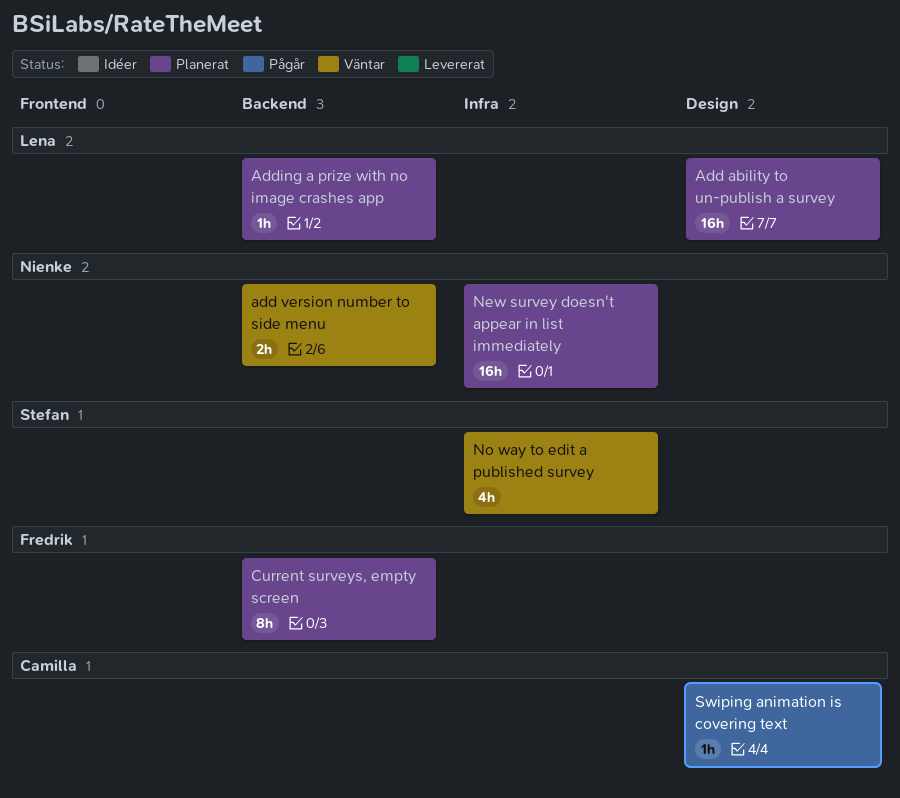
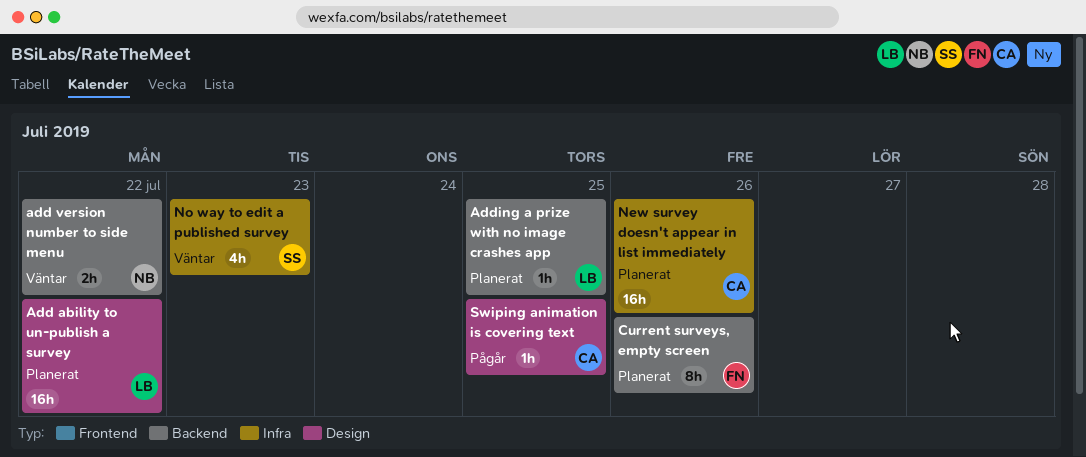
New survey doesn't appear in list immediately, owner: Nienke -> Camilla

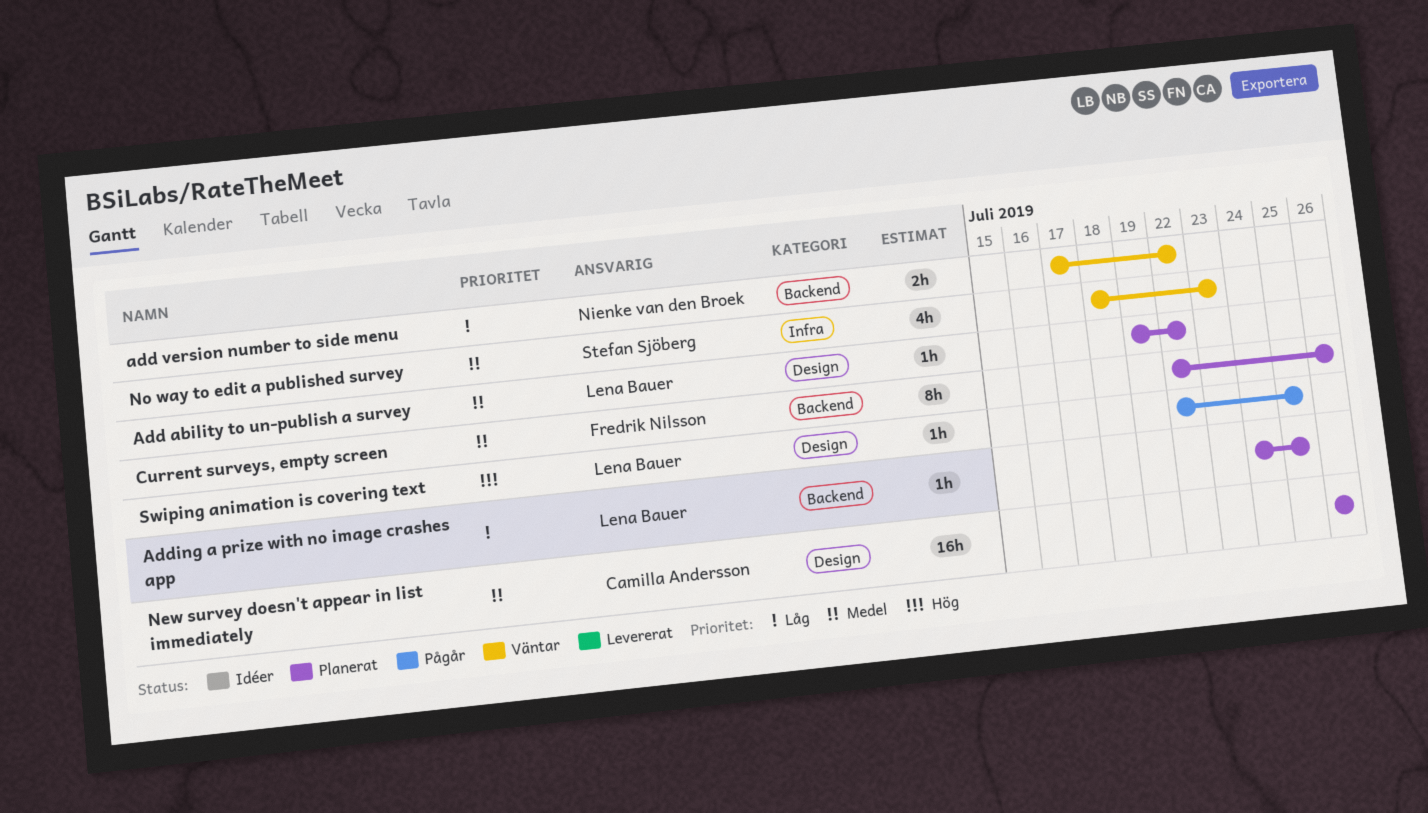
Add ability to un-publish a survey, estimate: 16h -> 1h
New survey doesn't appear in list immediately, label: Infra -> Design
Swiping animation is covering text, owner: Camilla Andersson -> Lena Bauer

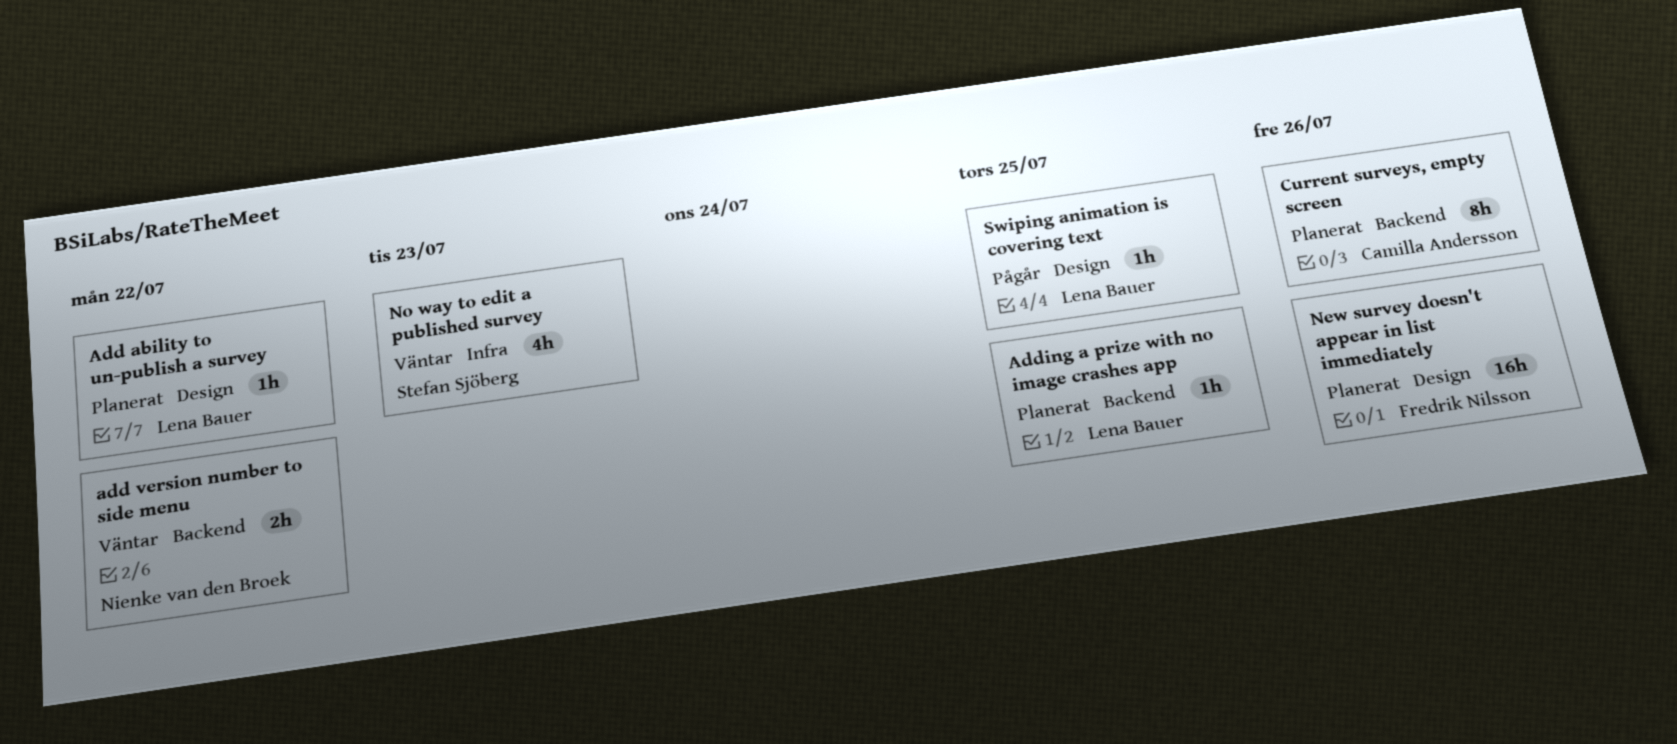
Current surveys, empty screen, owner: Fredrik Nilsson -> Camilla Andersson
New survey doesn't appear in list immediately, owner: Camilla Andersson -> Fredrik Nilsson

